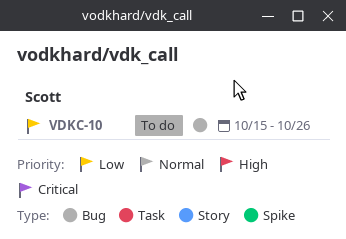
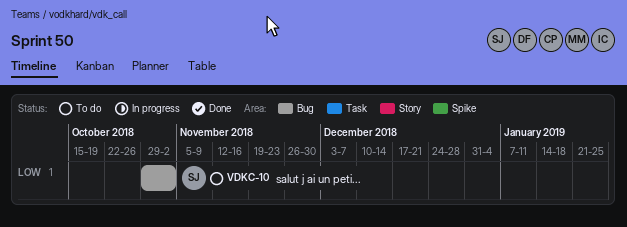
VDKC-10, start: Oct 15 -> Oct 29
VDKC-10, due: Oct 26 -> Nov 2

